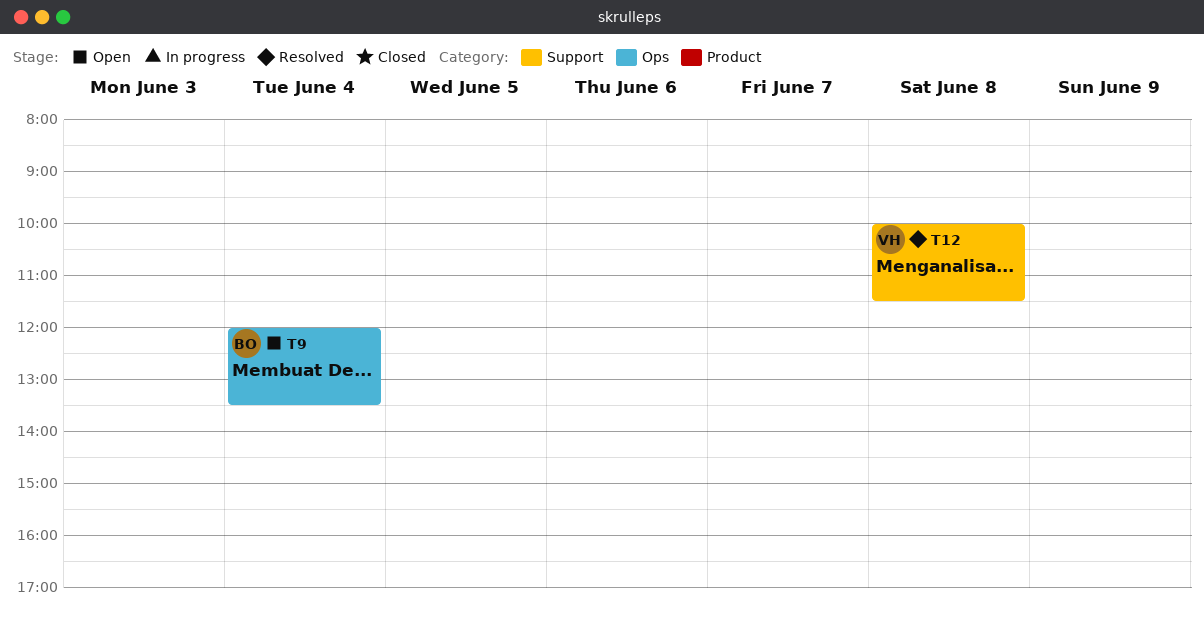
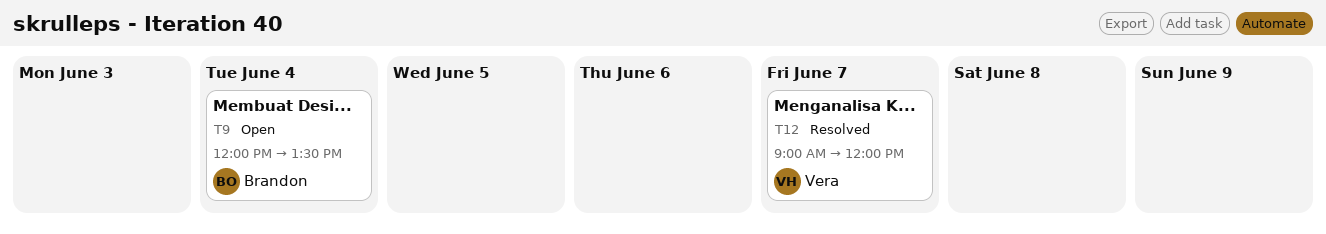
T12, day: Jun 8 -> Jun 7
T12, begins: 10:00 -> 09:00
T12, ends: 11:30 -> 12:00

